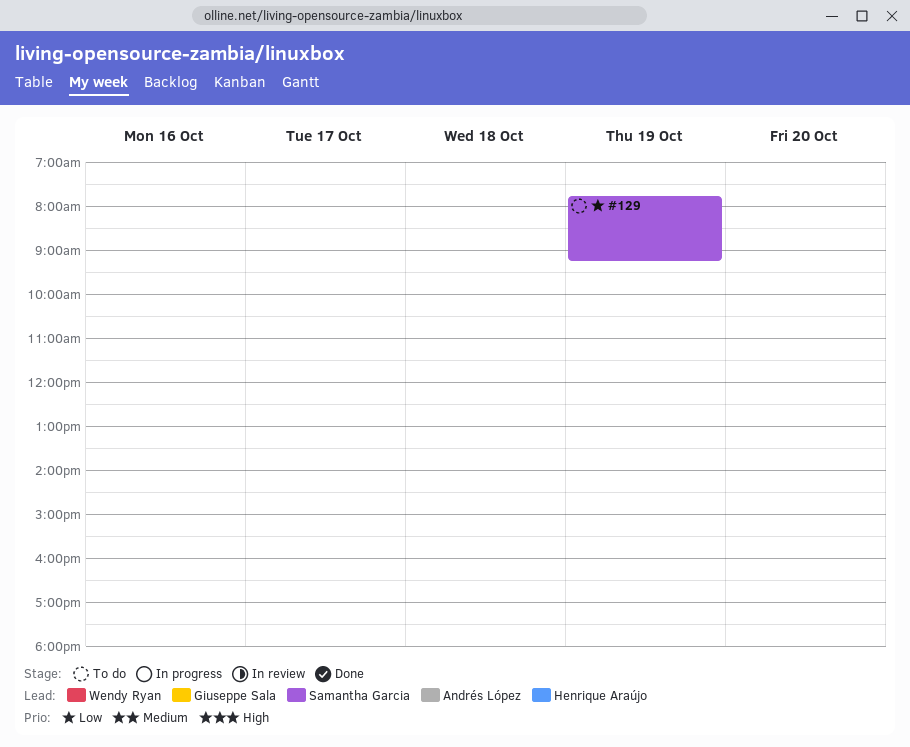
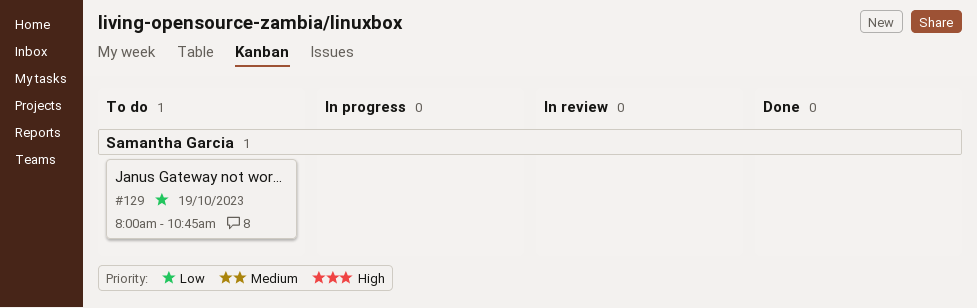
#129, begins: 07:45 -> 08:00
#129, ends: 09:15 -> 10:45

